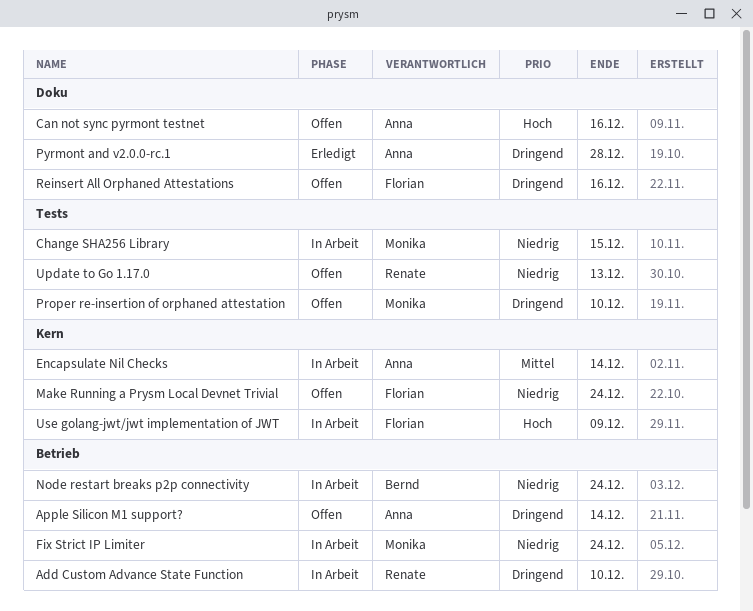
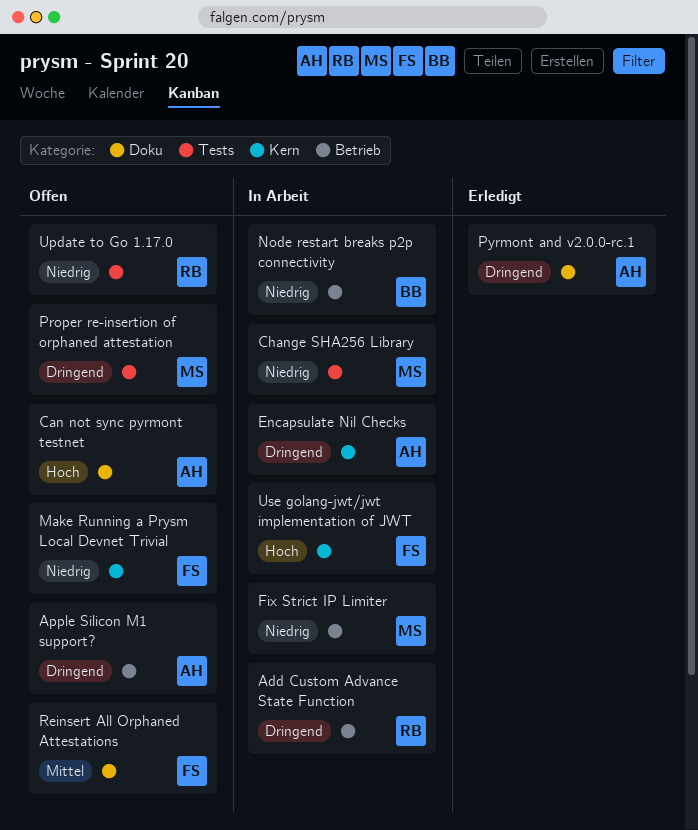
Encapsulate Nil Checks, priority: Mittel -> Dringend
Reinsert All Orphaned Attestations, priority: Dringend -> Mittel

